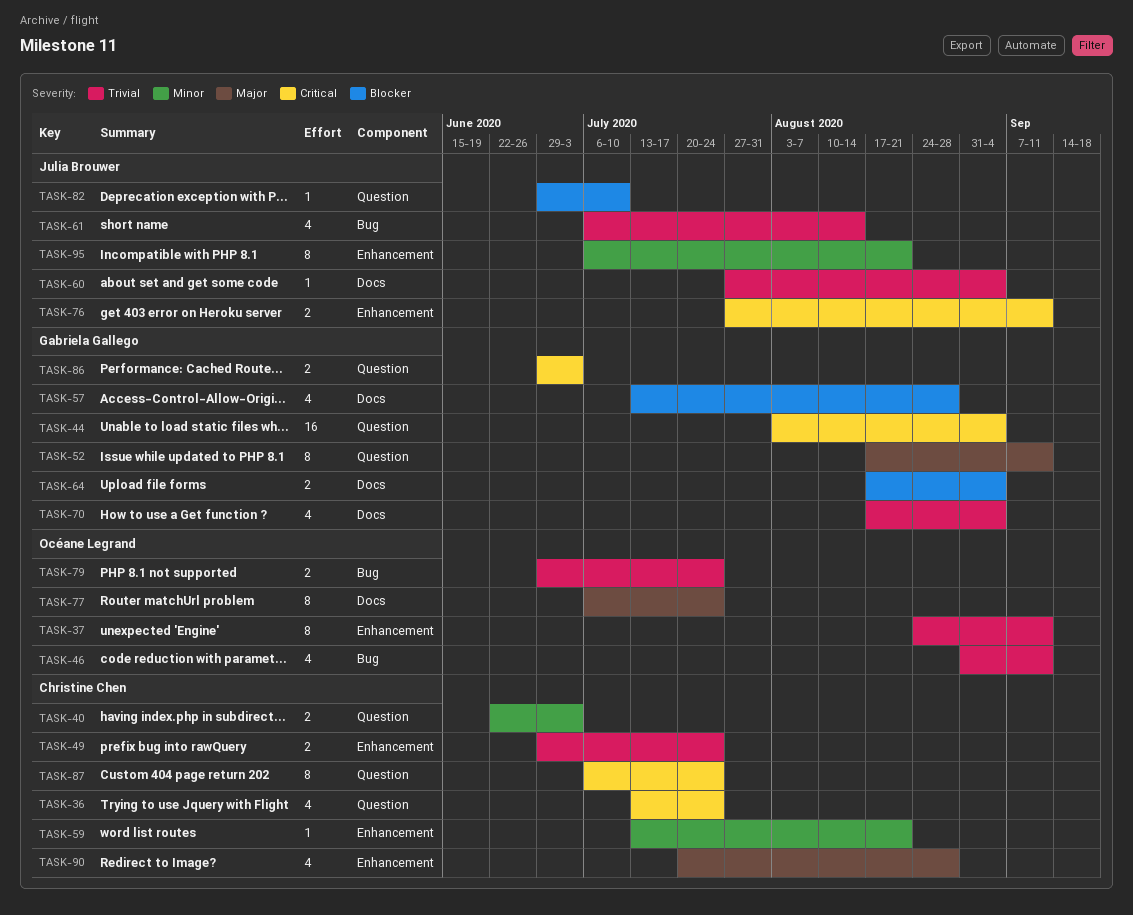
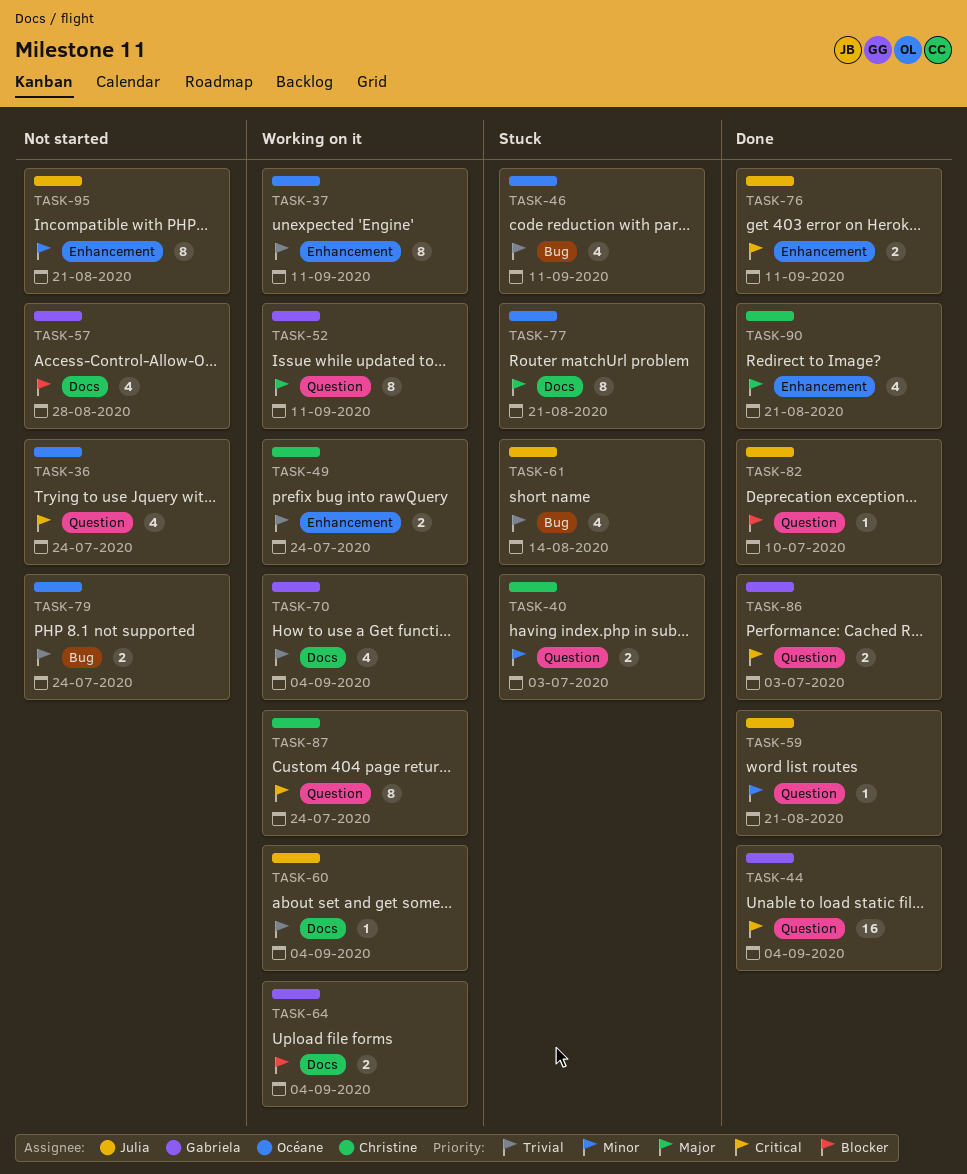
TASK-36, owner: Christine Chen -> Océane Legrand
TASK-59, owner: Christine Chen -> Julia Brouwer
TASK-59, label: Enhancement -> Question
TASK-77, due: Jul 24 -> Aug 21
TASK-90, due: Aug 28 -> Aug 21

